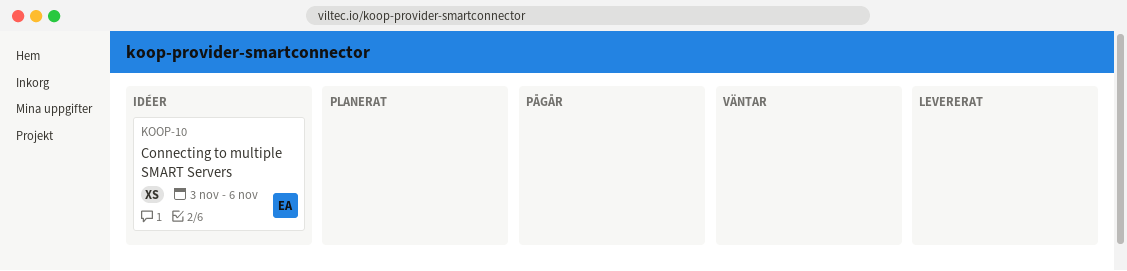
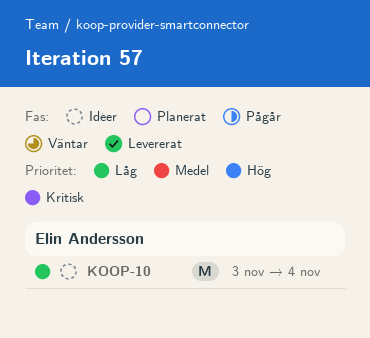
KOOP-10, estimate: XS -> M
KOOP-10, due: Nov 6 -> Nov 4

